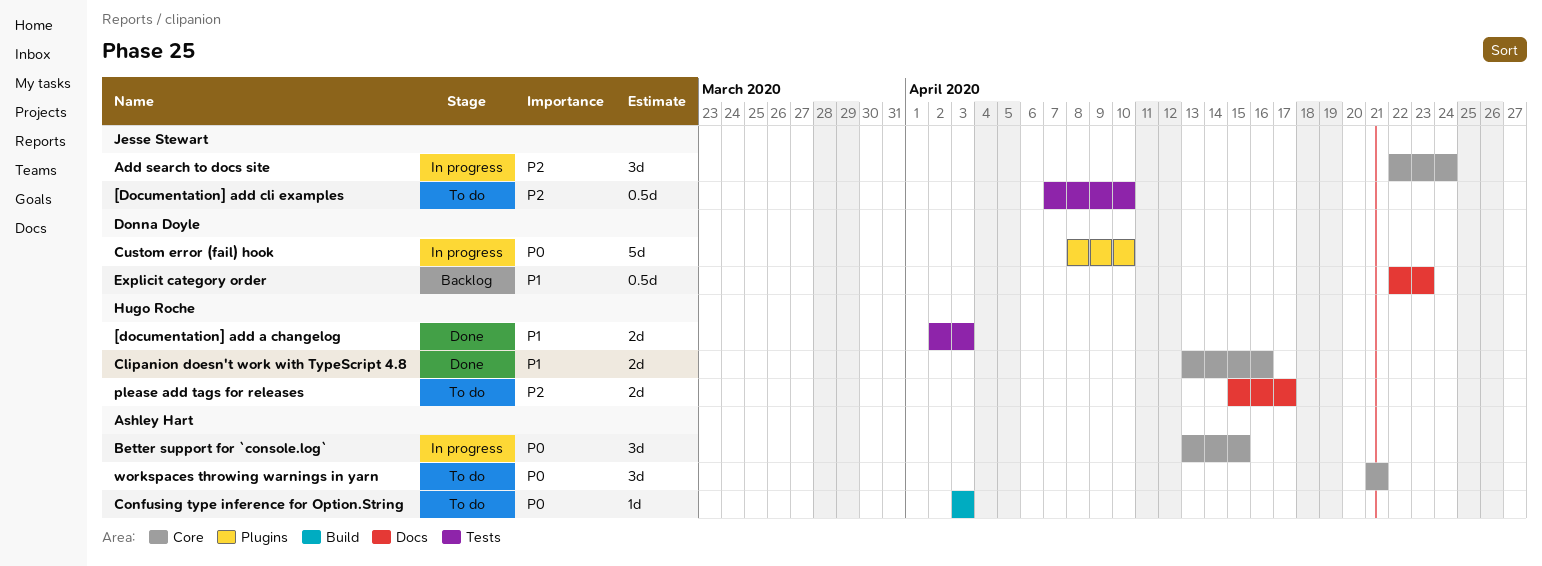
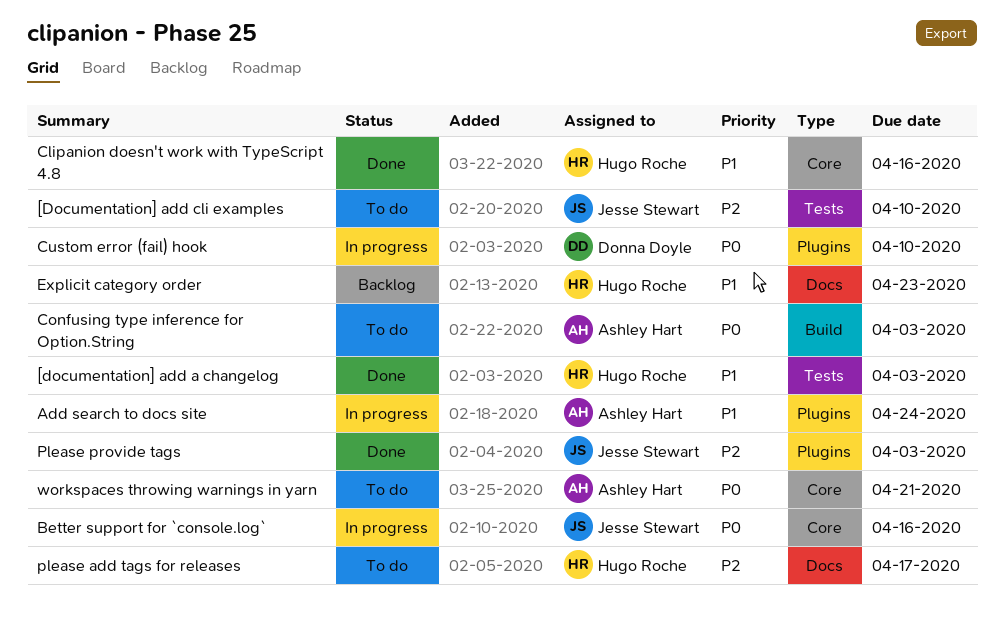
Add search to docs site, owner: Jesse Stewart -> Ashley Hart
Add search to docs site, priority: P2 -> P1
Add search to docs site, label: Core -> Plugins
Better support for `console.log`, owner: Ashley Hart -> Jesse Stewart
Better support for `console.log`, due: Apr 15 -> Apr 16
Explicit category order, owner: Donna Doyle -> Hugo Roche
Please provide tags: none -> present

